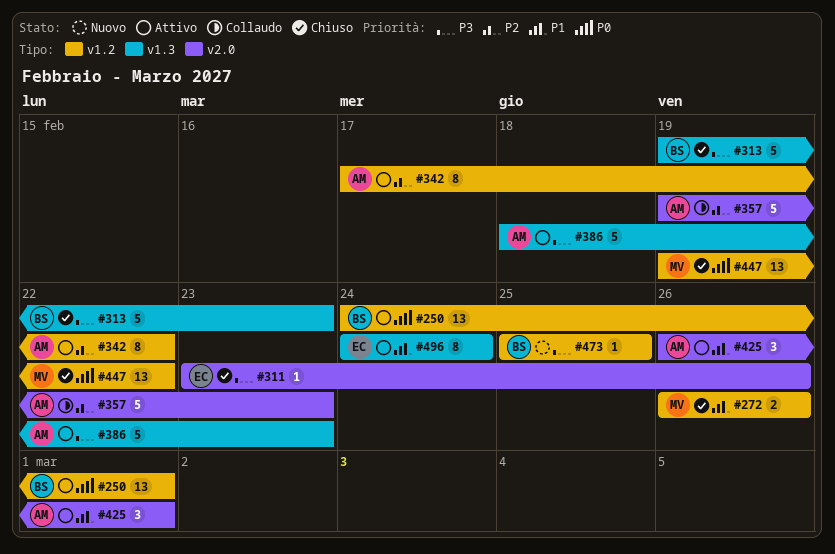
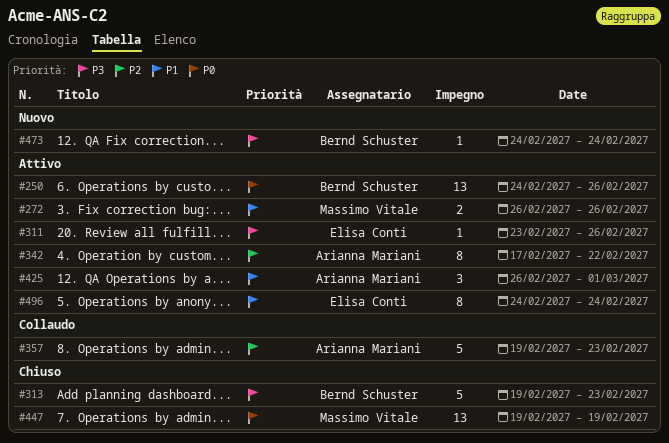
#250, due: Mar 1 -> Feb 26
#272, status: Chiuso -> Attivo
#311, status: Chiuso -> Attivo
#386: present -> none
#447, due: Feb 22 -> Feb 19
#473, start: Feb 25 -> Feb 24
#473, due: Feb 25 -> Feb 24

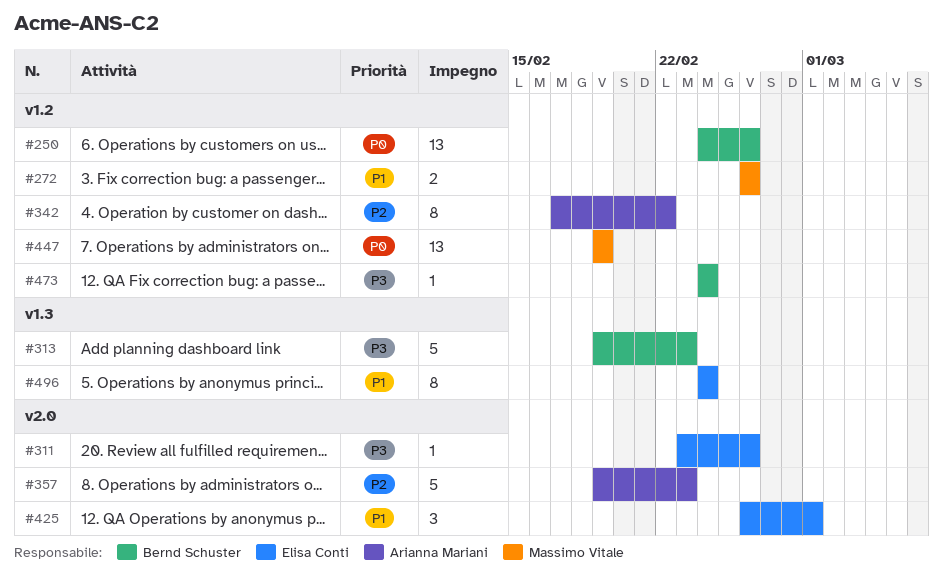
#425, owner: Arianna Mariani -> Elisa Conti

